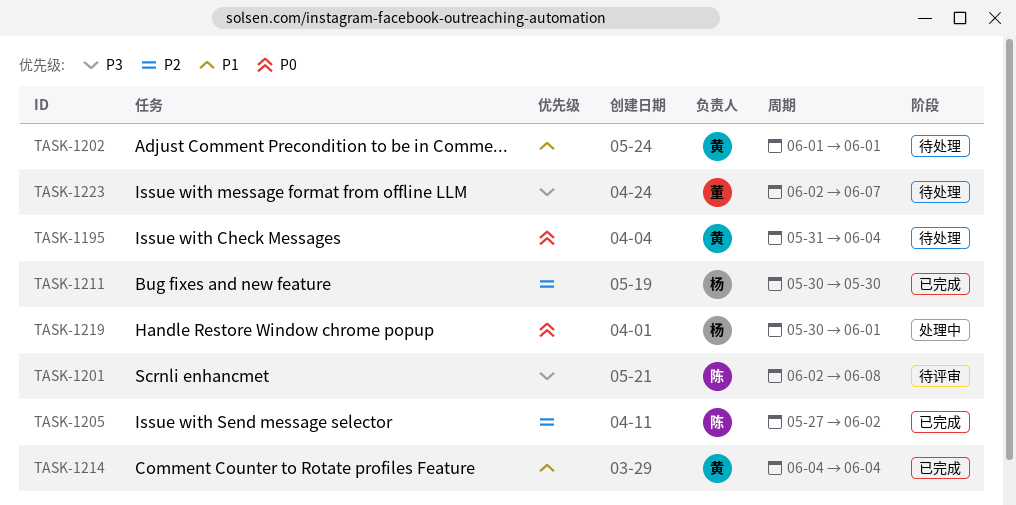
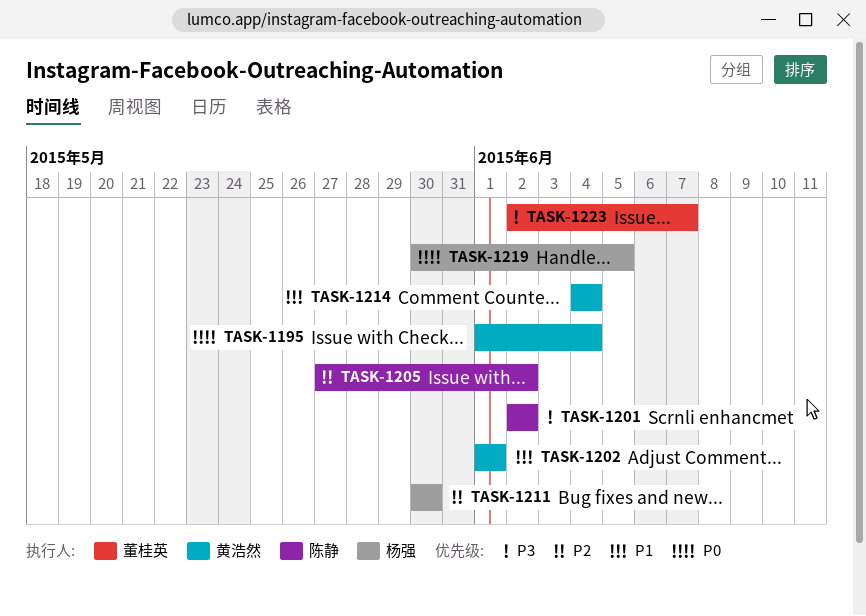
TASK-1195, start: May 31 -> Jun 1
TASK-1201, due: Jun 8 -> Jun 2
TASK-1219, due: Jun 1 -> Jun 5

